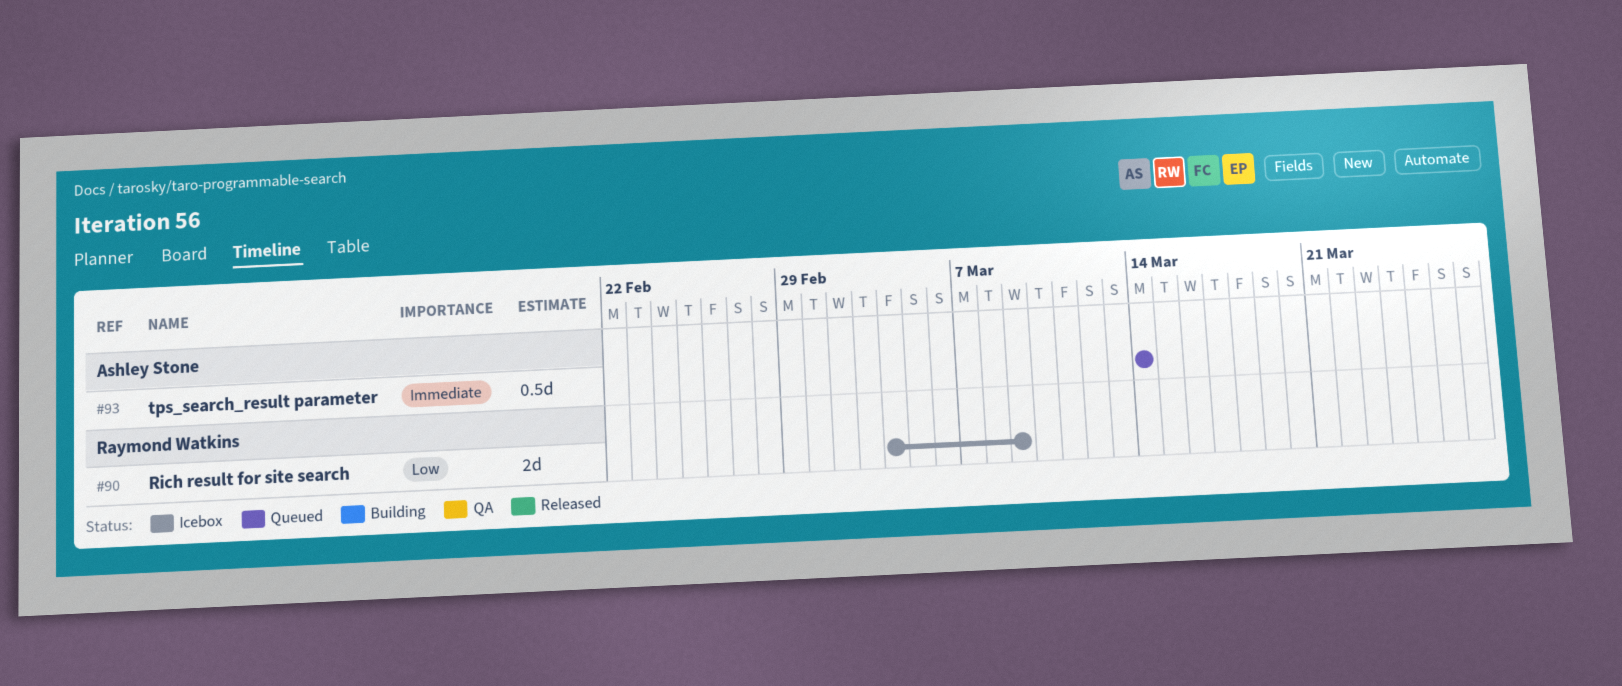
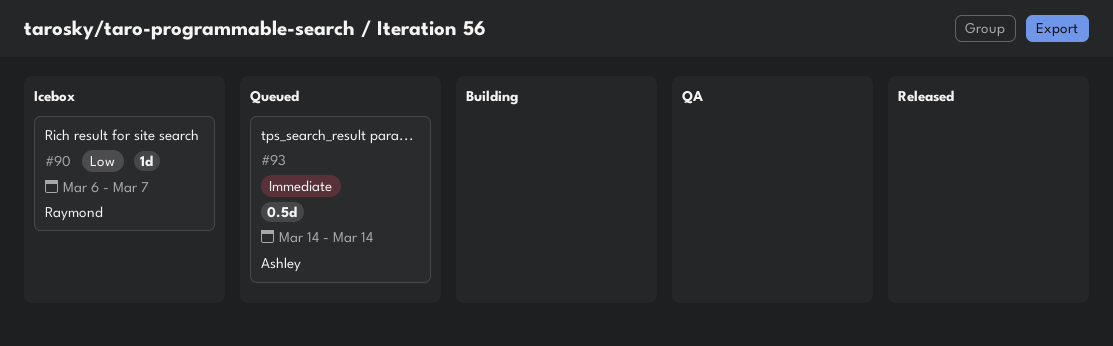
#90, estimate: 2d -> 1d
#90, start: Mar 4 -> Mar 6
#90, due: Mar 9 -> Mar 7

